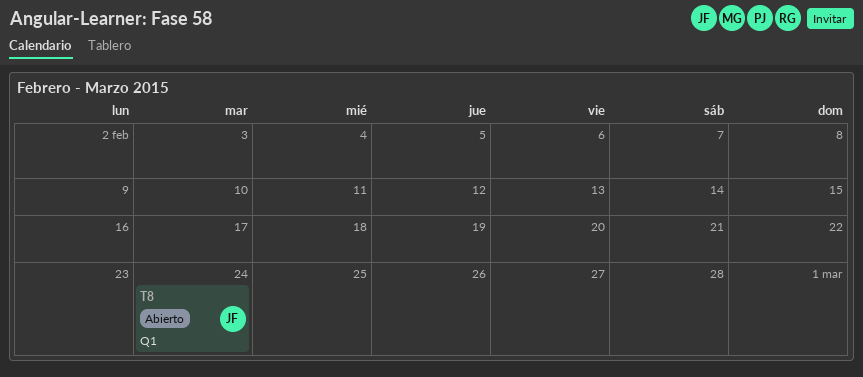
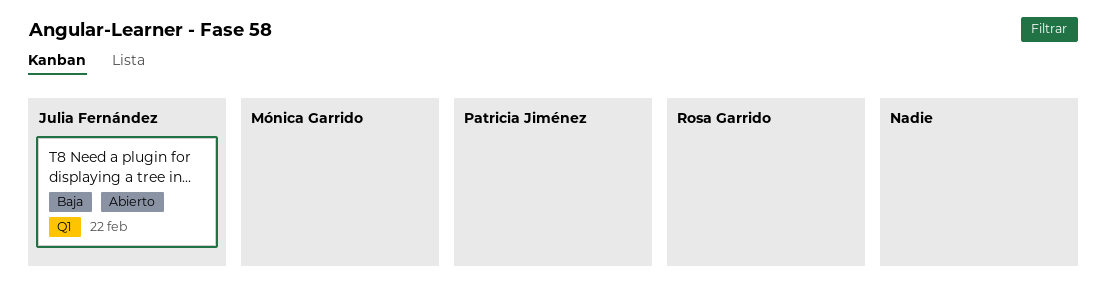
T8, due: Feb 24 -> Feb 22

